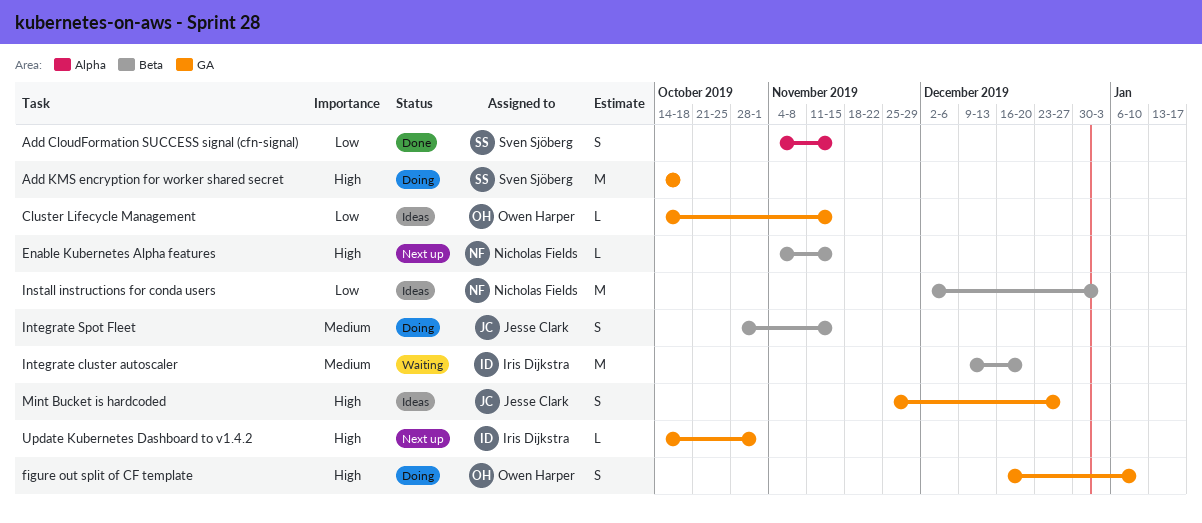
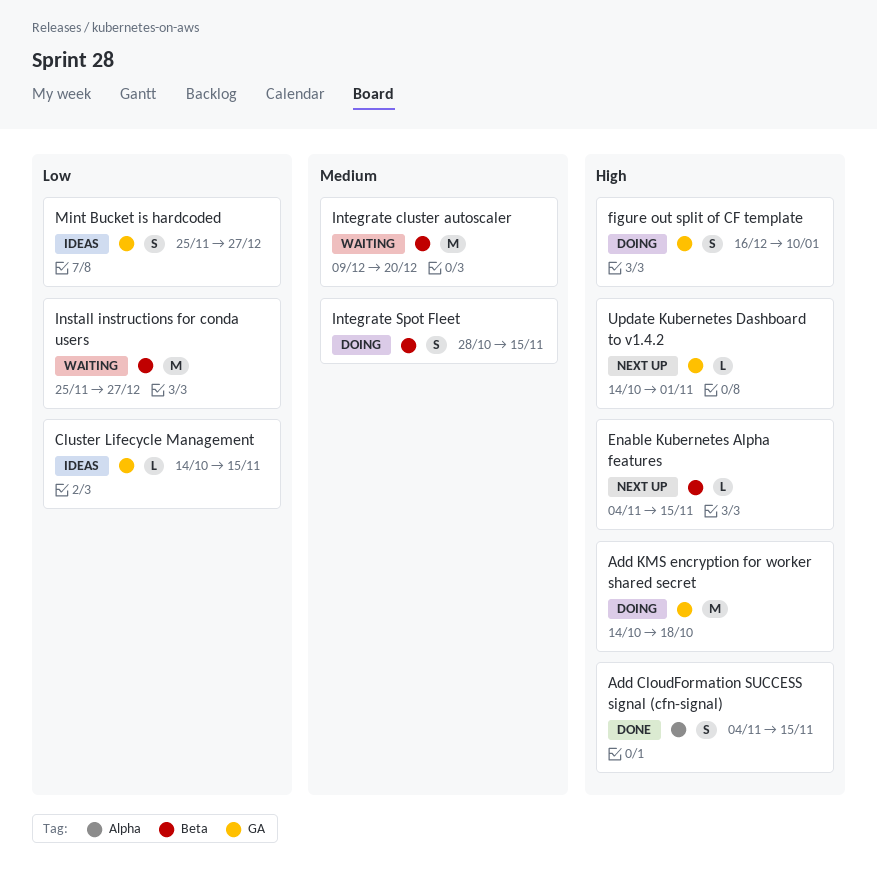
Add CloudFormation SUCCESS signal (cfn-signal), priority: Low -> High
Install instructions for conda users, status: Ideas -> Waiting
Install instructions for conda users, start: Dec 2 -> Nov 25
Install instructions for conda users, due: Jan 3 -> Dec 27
Mint Bucket is hardcoded, priority: High -> Low

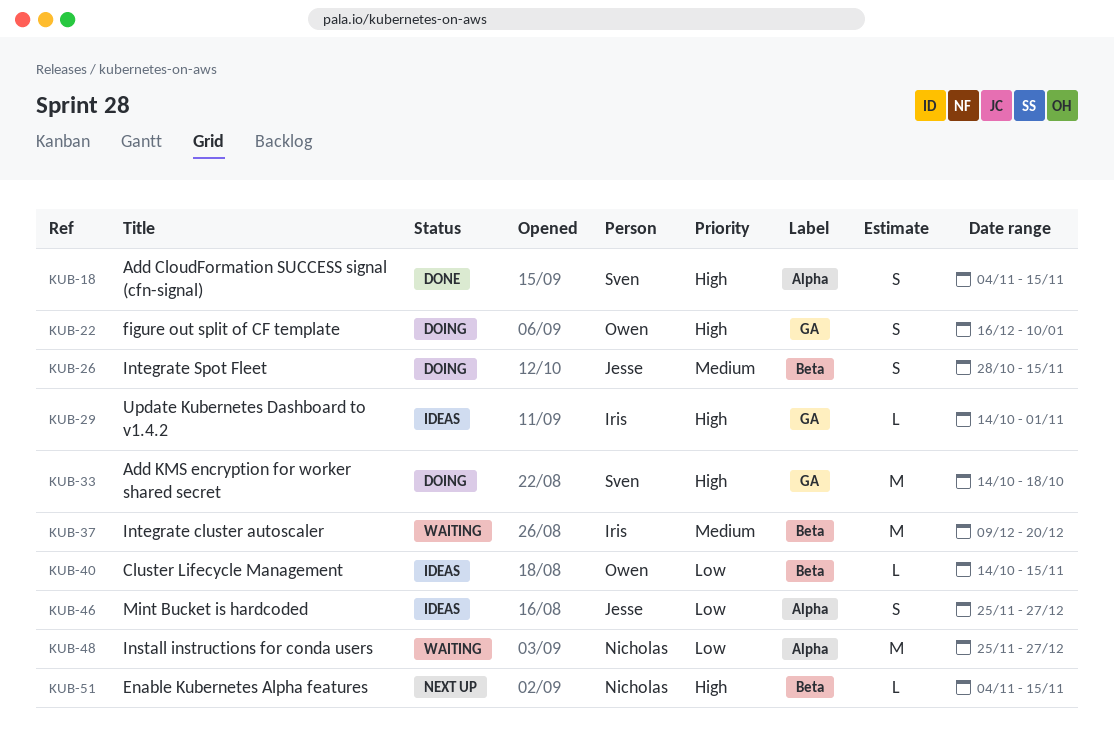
Cluster Lifecycle Management, label: GA -> Beta
Install instructions for conda users, label: Beta -> Alpha
Mint Bucket is hardcoded, label: GA -> Alpha
Update Kubernetes Dashboard to v1.4.2, status: Next up -> Ideas

